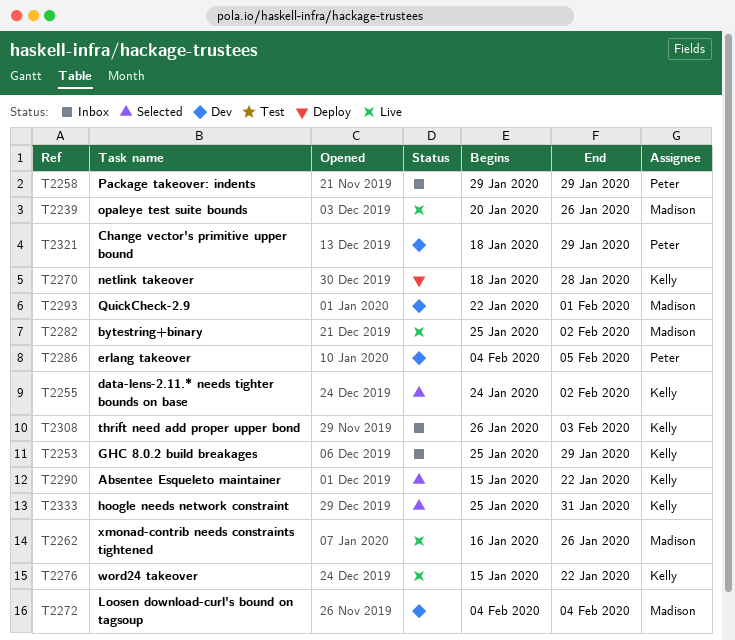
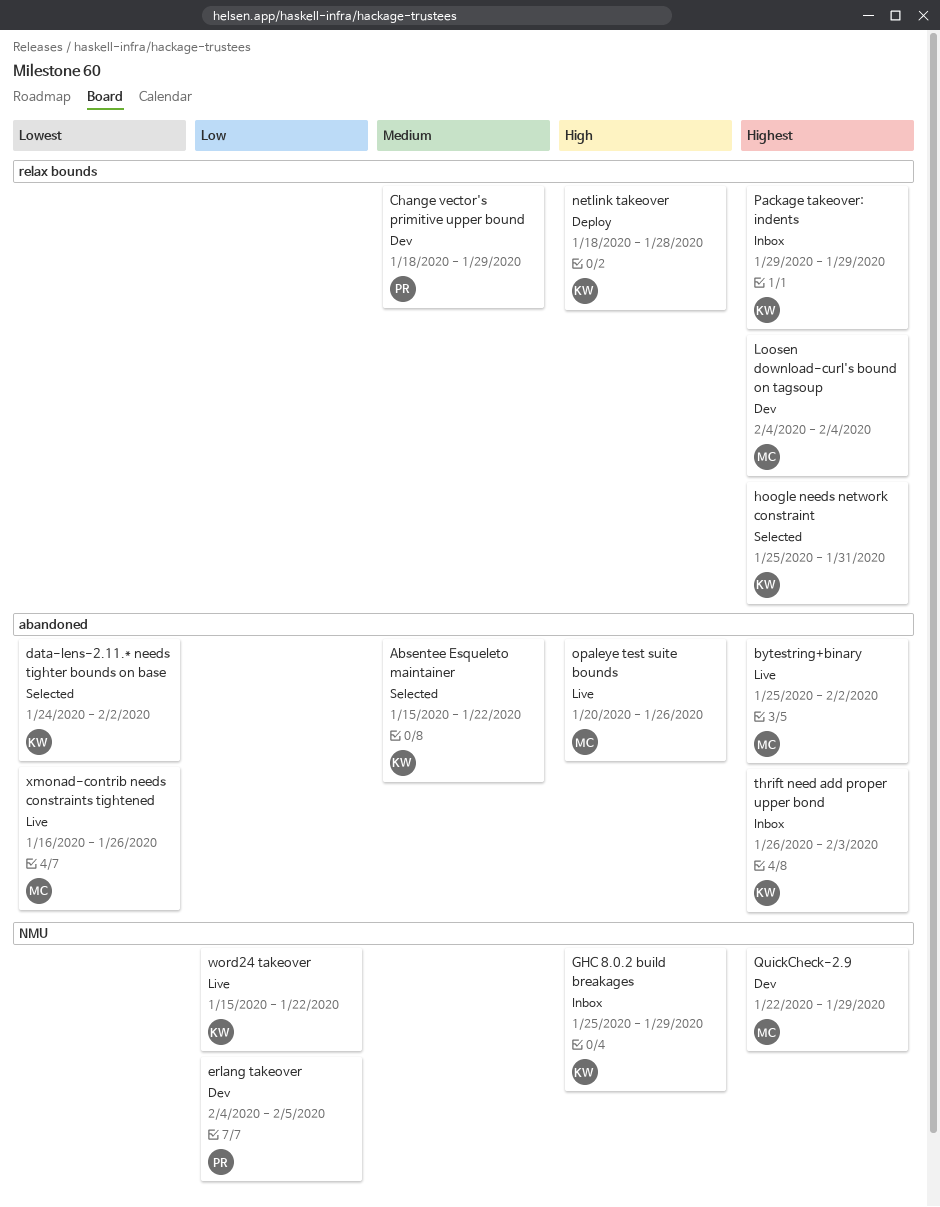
Package takeover: indents, owner: Peter -> Kelly
QuickCheck-2.9, due: Feb 1 -> Jan 29

